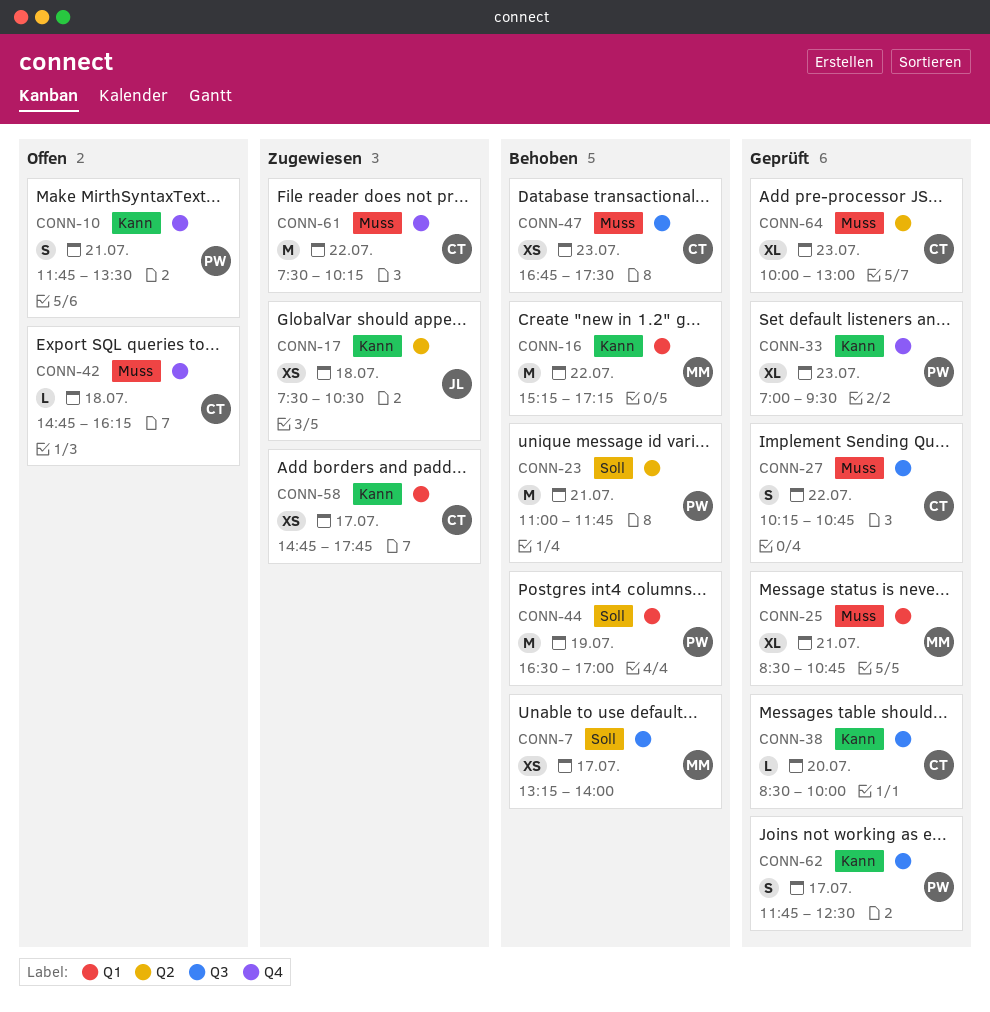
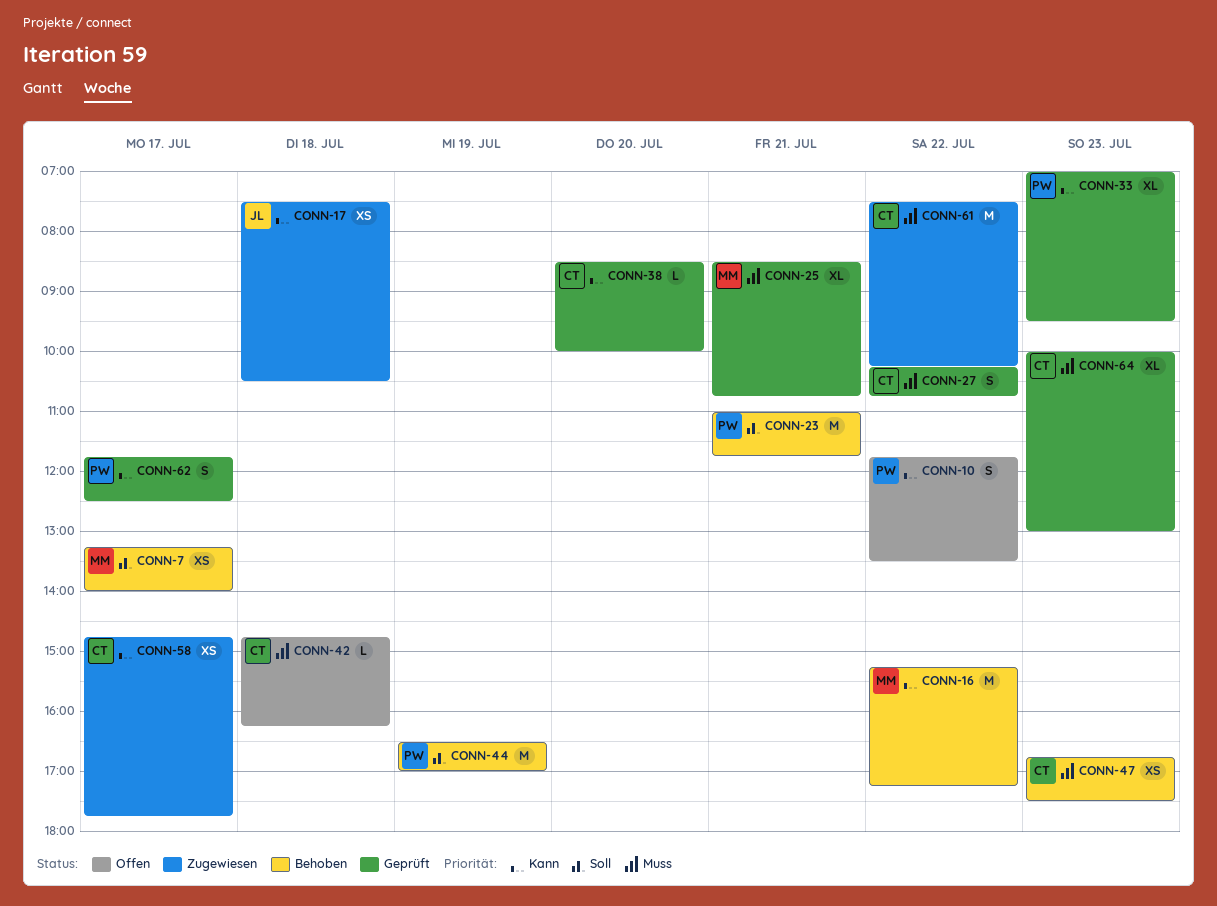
CONN-10, day: Jul 21 -> Jul 22

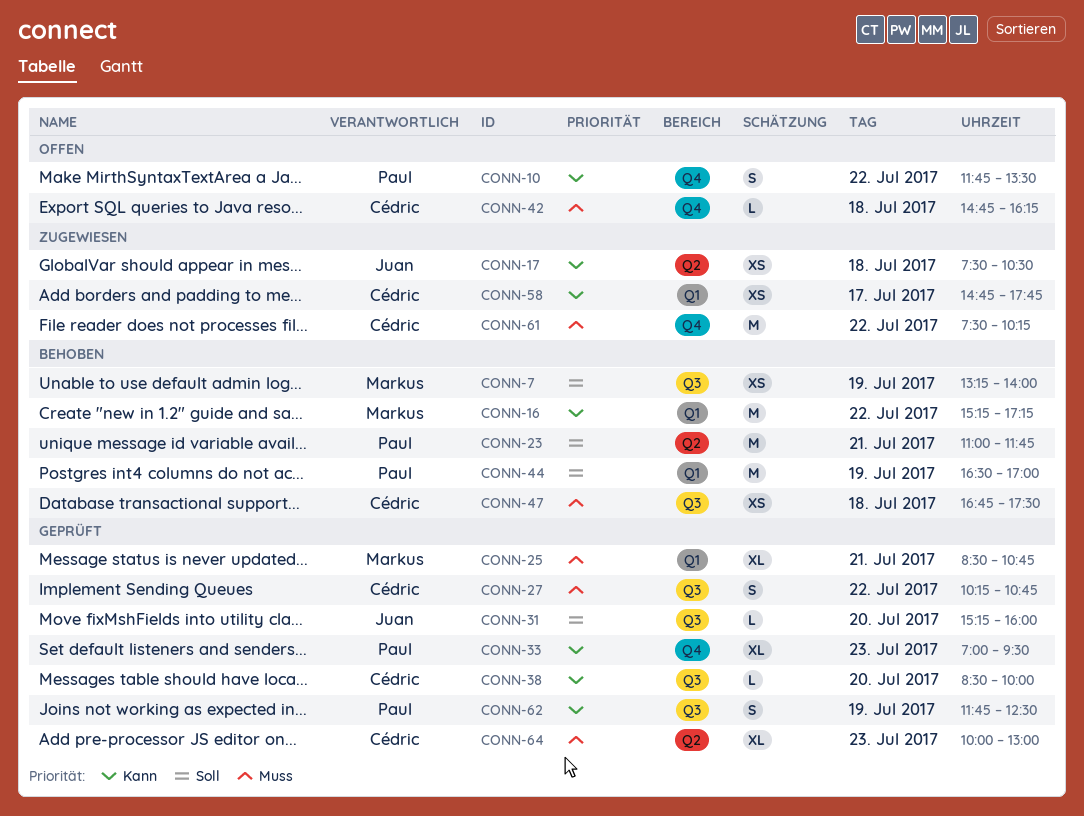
CONN-7, day: Jul 17 -> Jul 19
CONN-31: none -> present
CONN-47, day: Jul 23 -> Jul 18
CONN-62, day: Jul 17 -> Jul 19

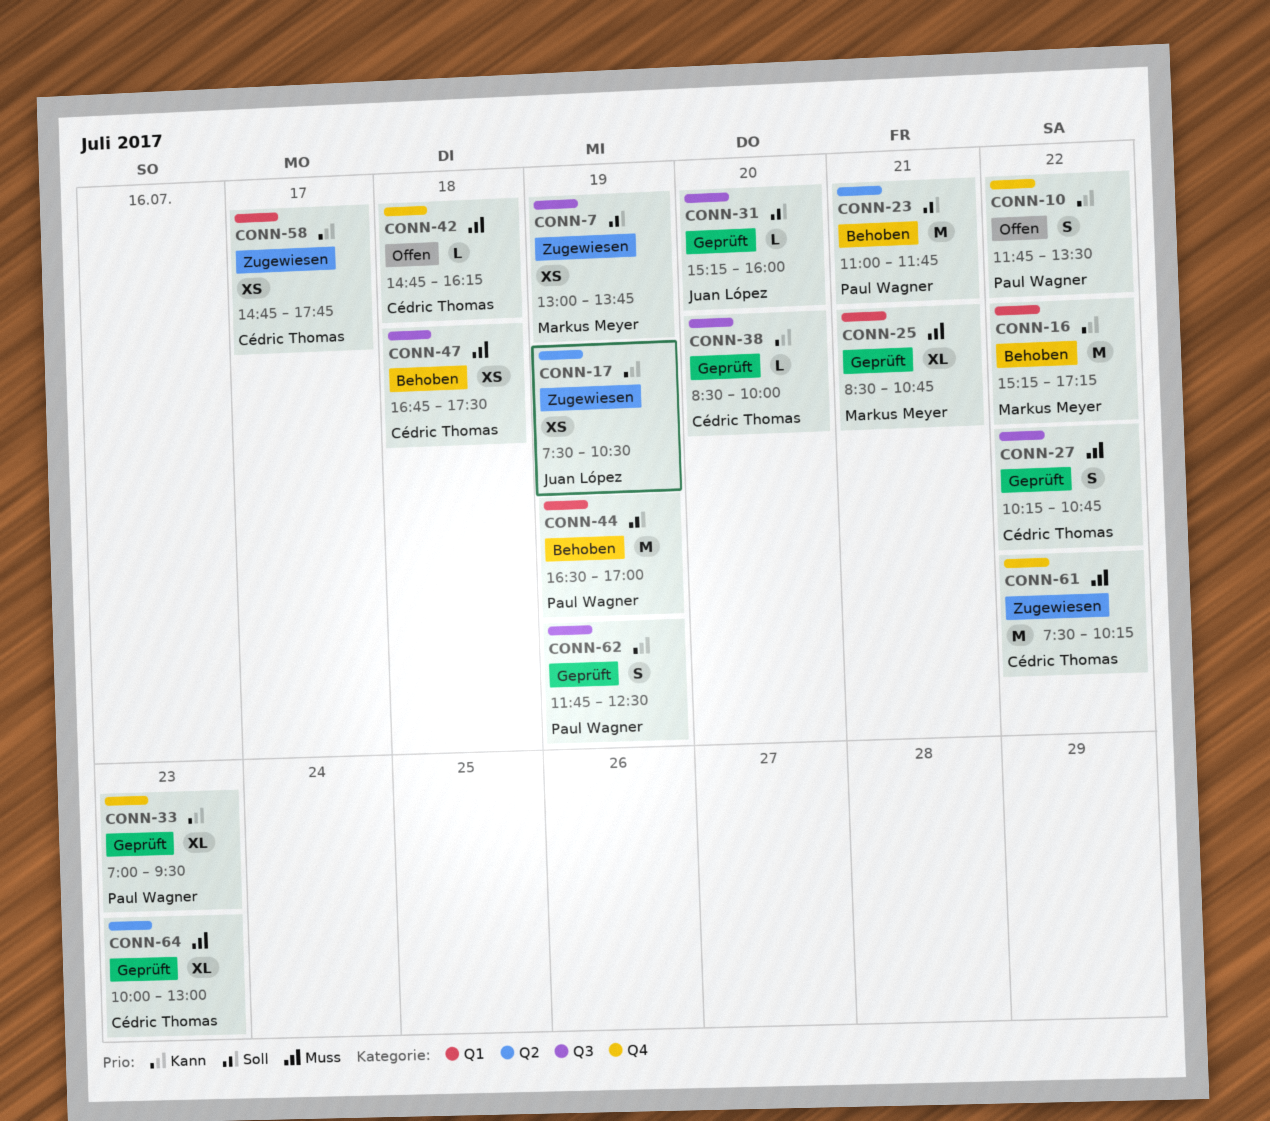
CONN-7, status: Behoben -> Zugewiesen
CONN-7, begins: 13:15 -> 13:00
CONN-7, ends: 14:00 -> 13:45
CONN-17, day: Jul 18 -> Jul 19

